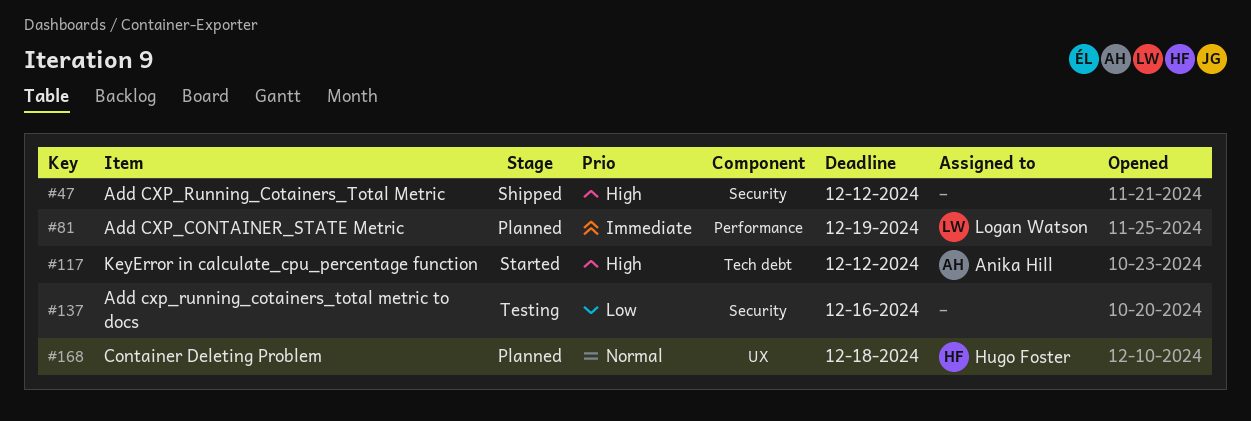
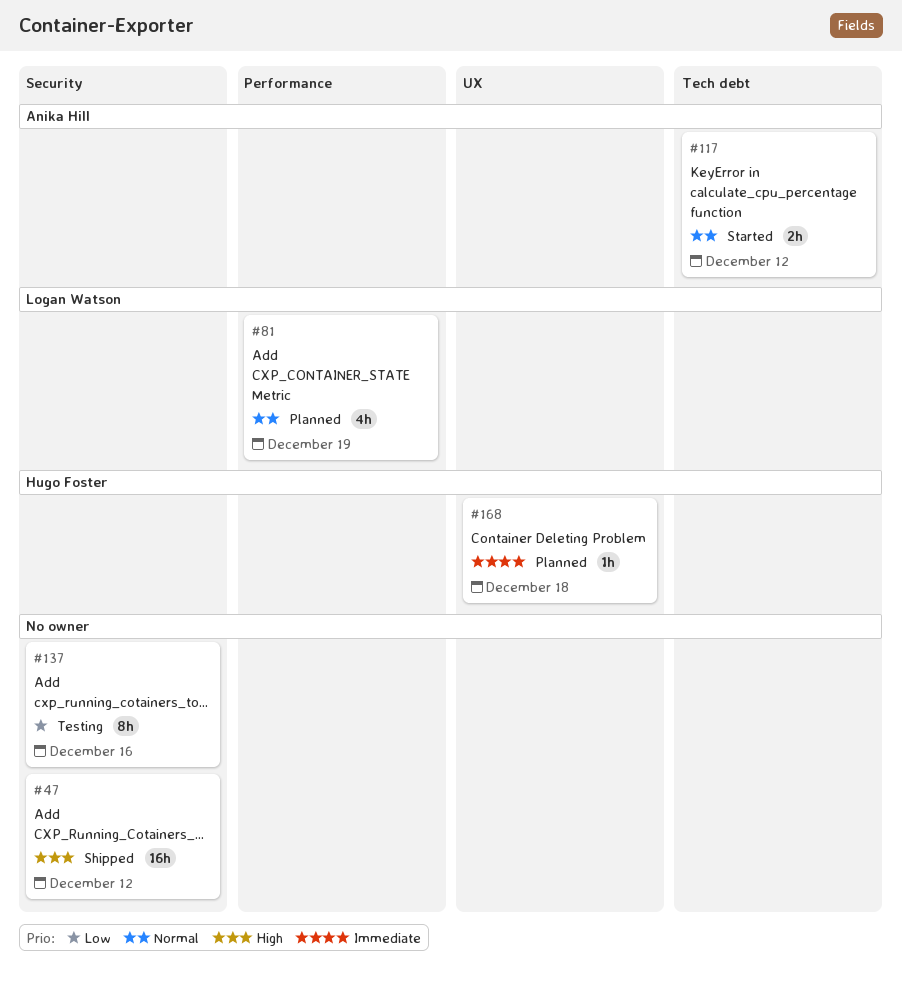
#81, priority: Immediate -> Normal
#117, priority: High -> Normal
#168, priority: Normal -> Immediate

